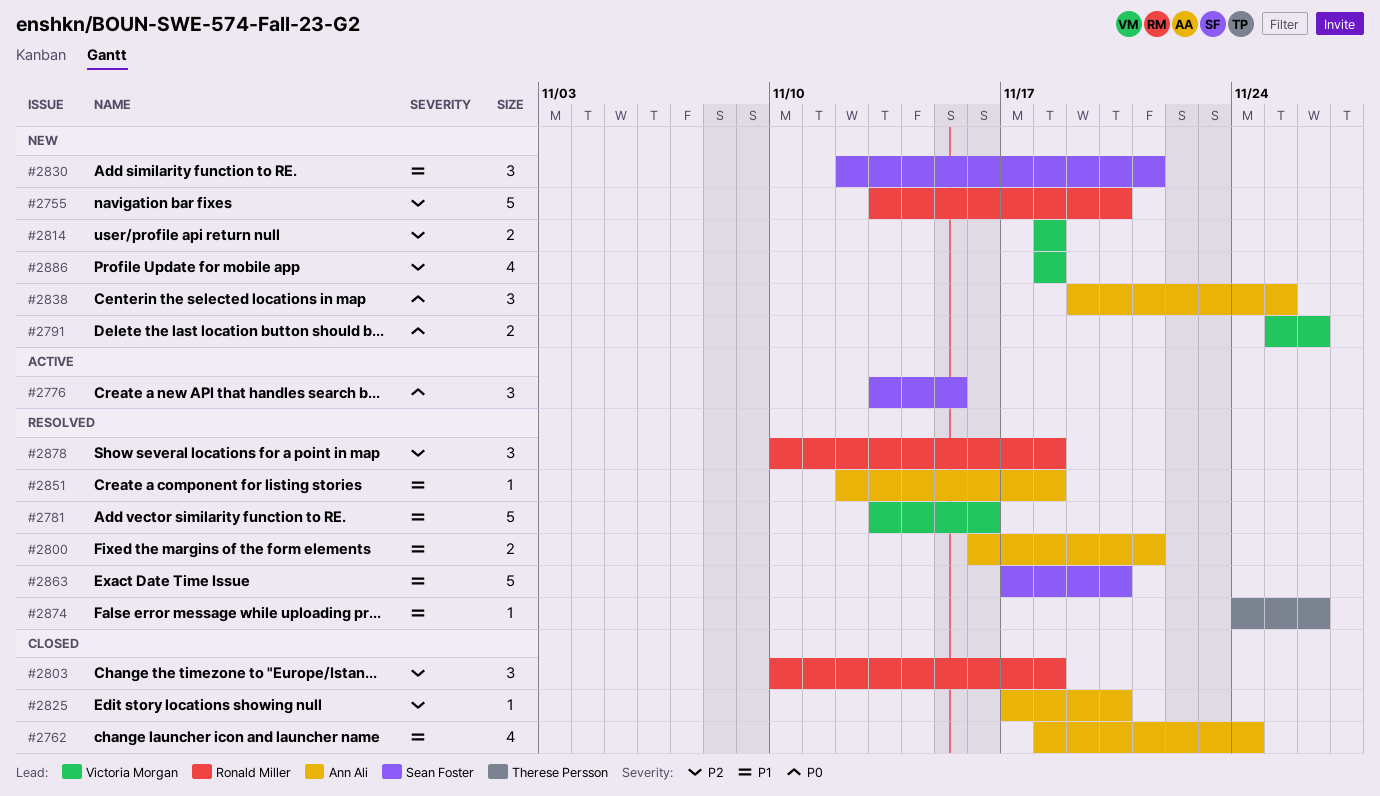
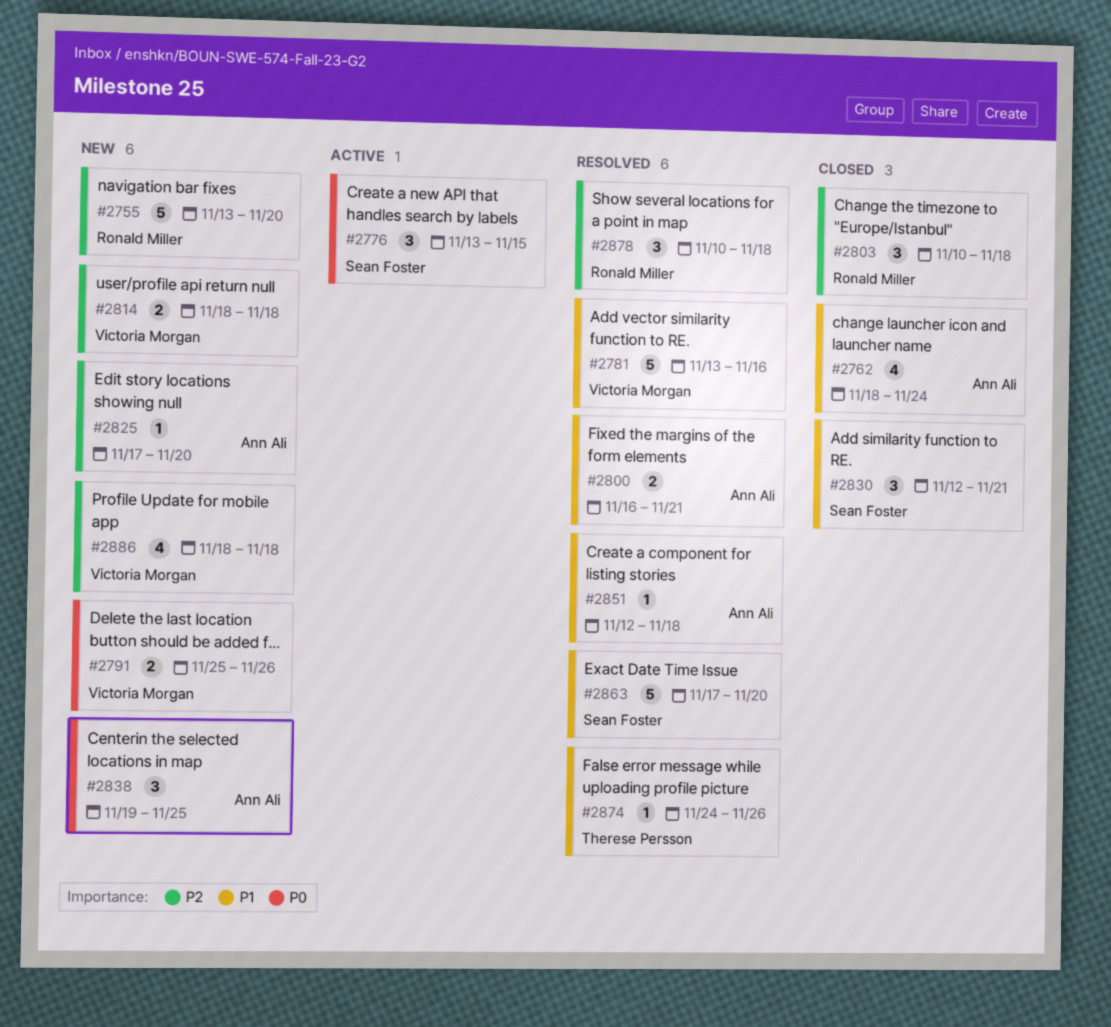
#2825, status: Closed -> New
#2830, status: New -> Closed

